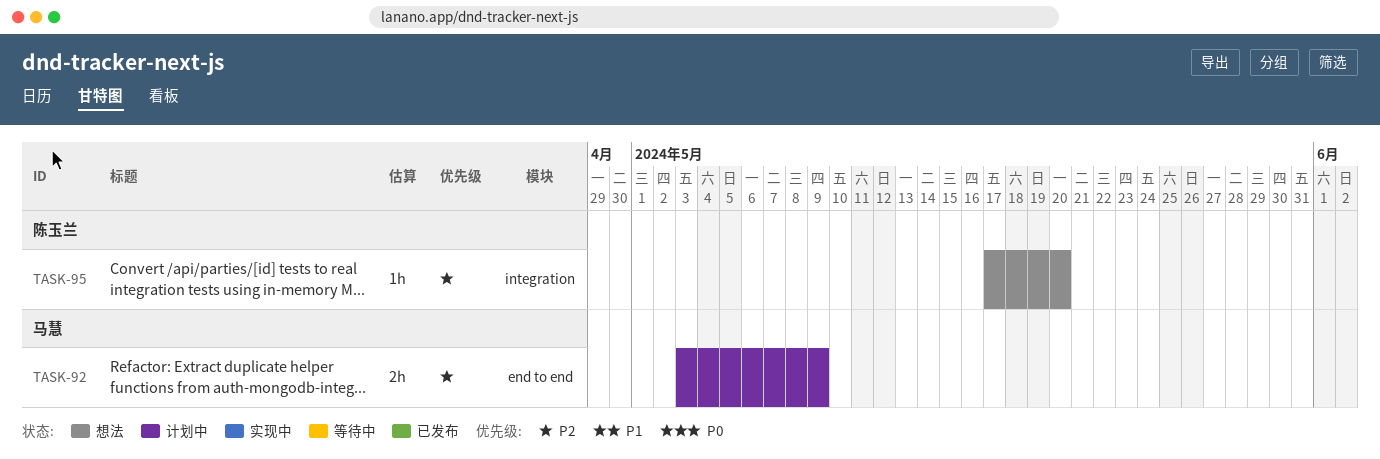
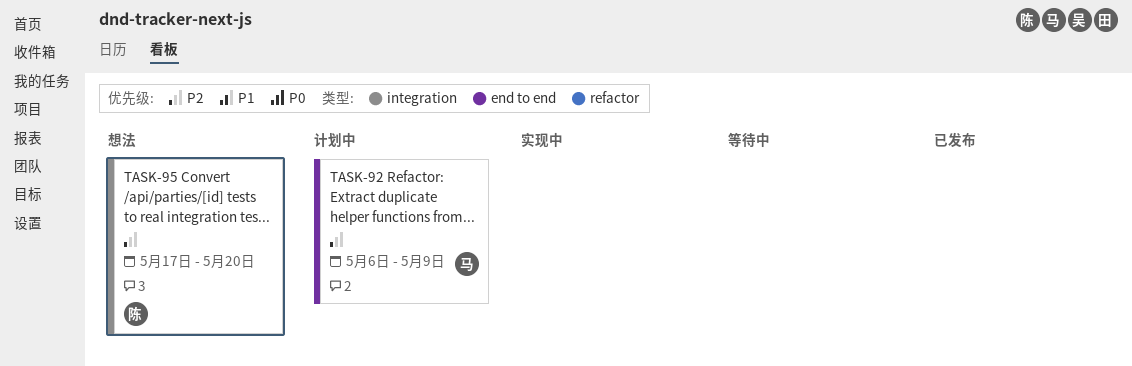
TASK-92, start: May 3 -> May 6

